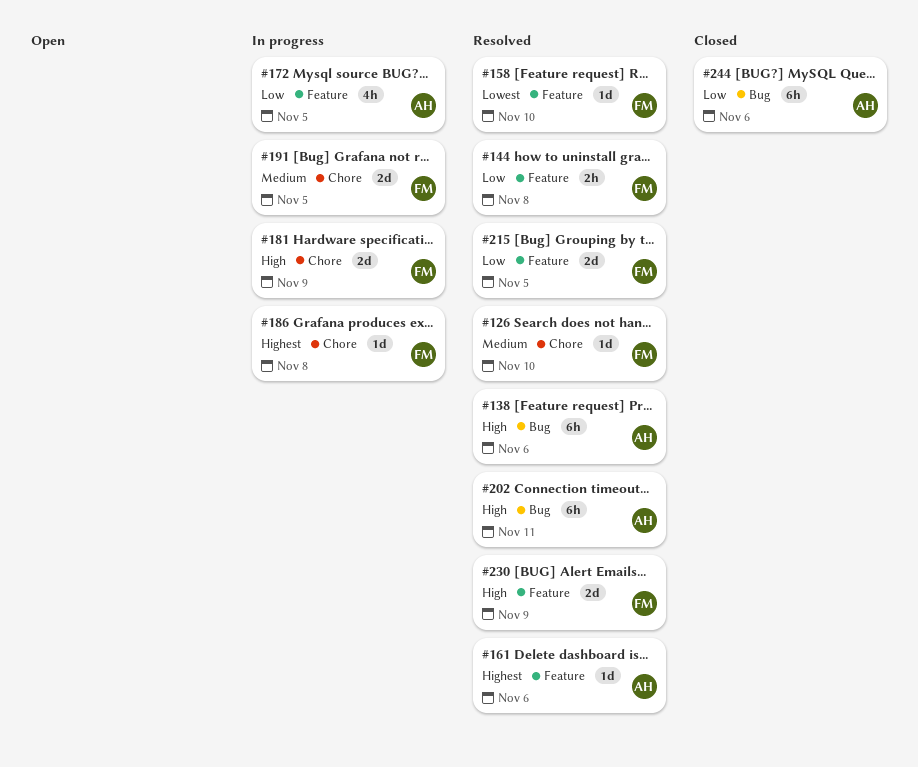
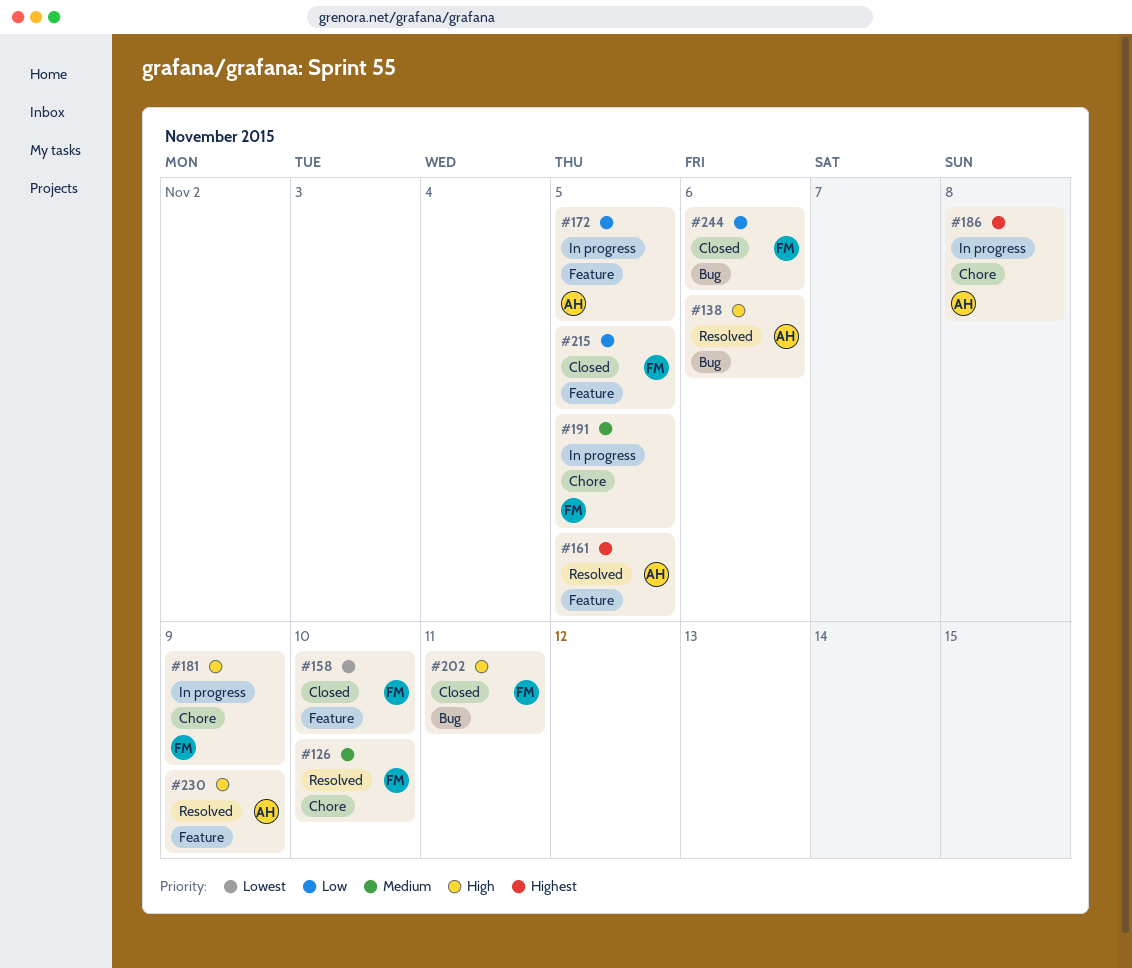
#144: present -> none
#158, status: Resolved -> Closed
#161, due: Nov 6 -> Nov 5
#186, owner: FM -> AH
#202, status: Resolved -> Closed
#202, owner: AH -> FM
#215, status: Resolved -> Closed
#230, owner: FM -> AH
#244, owner: AH -> FM

